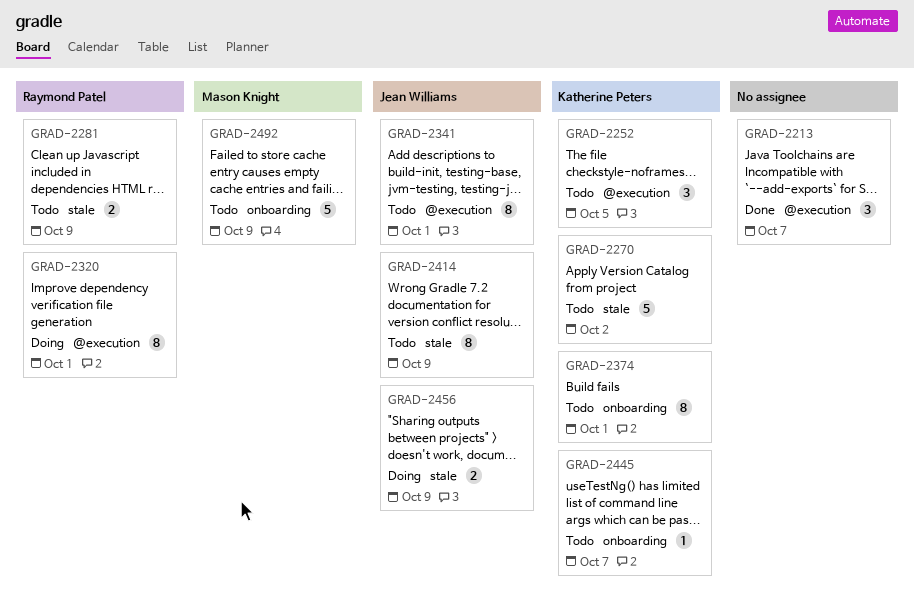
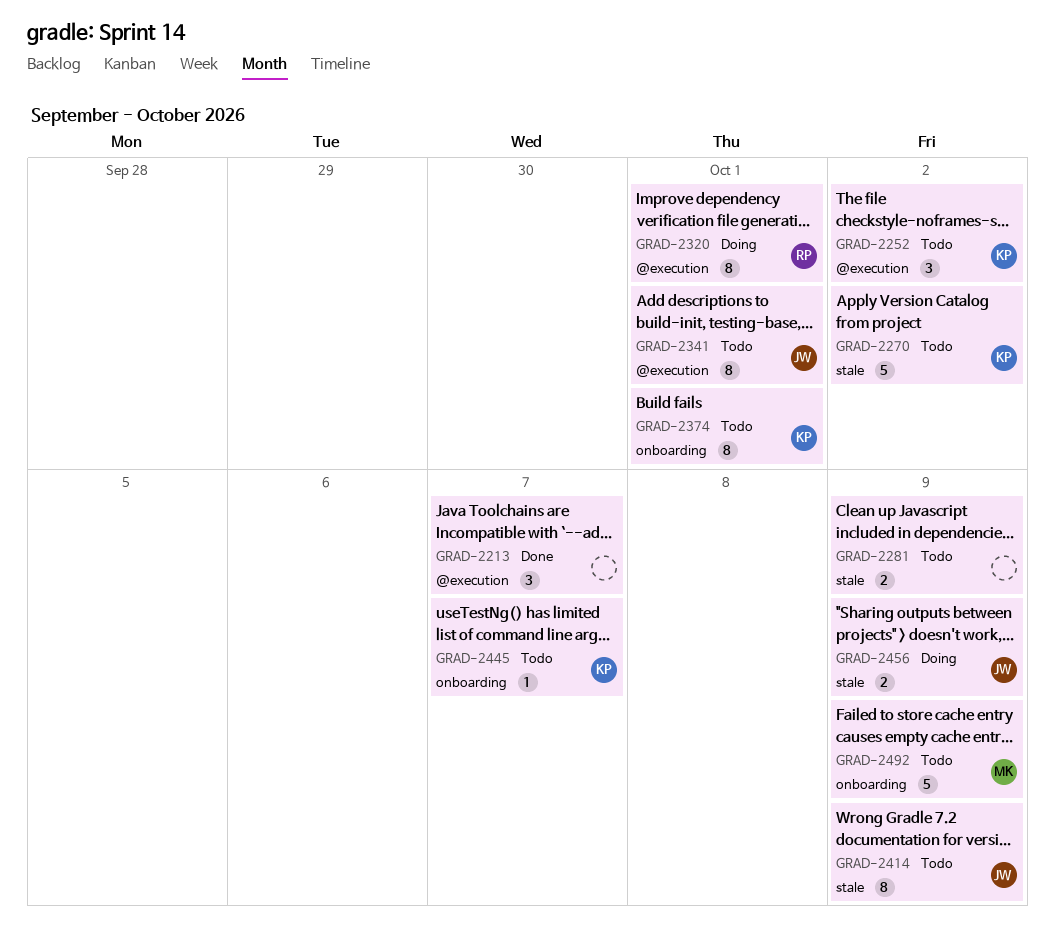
GRAD-2252, due: Oct 5 -> Oct 2
GRAD-2281, owner: Raymond Patel -> none

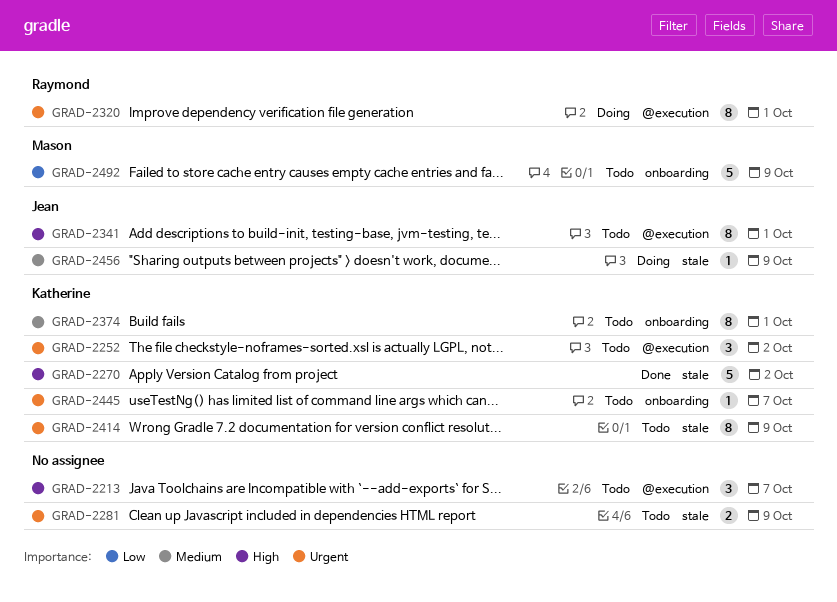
GRAD-2213, status: Done -> Todo
GRAD-2270, status: Todo -> Done
GRAD-2414, owner: Jean -> Katherine
GRAD-2456, estimate: 2 -> 1

